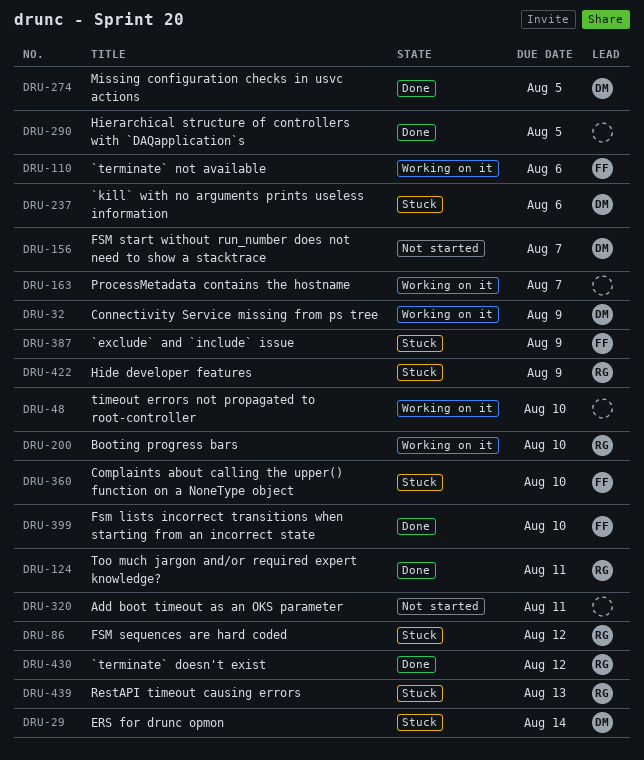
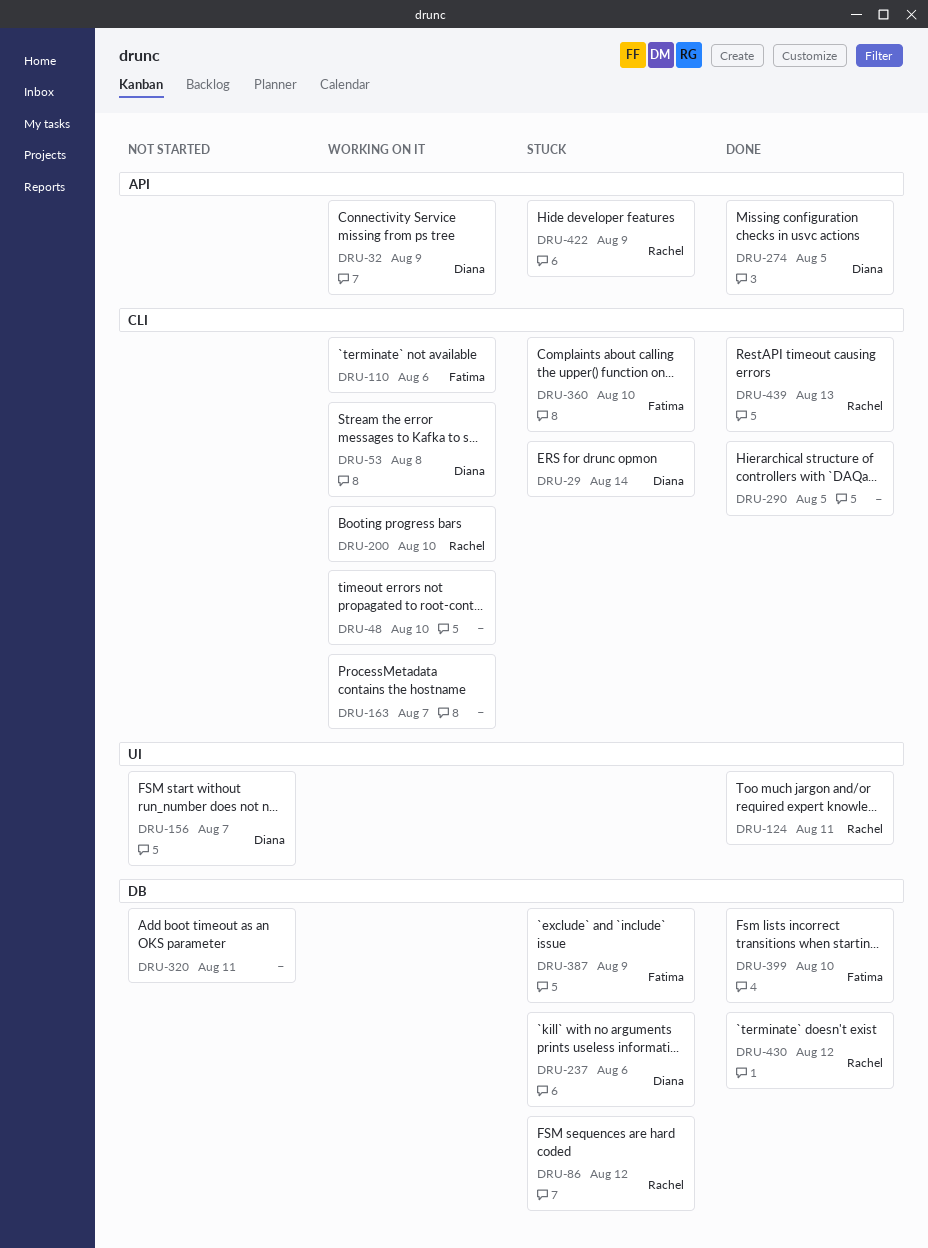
DRU-53: none -> present
DRU-439, status: Stuck -> Done

